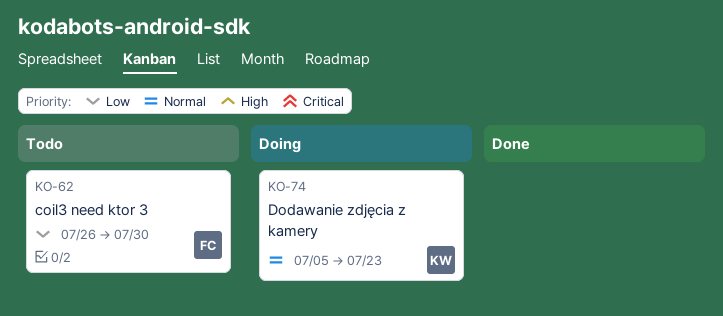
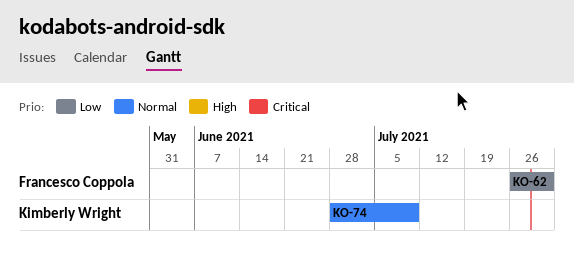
KO-74, start: Jul 5 -> Jun 28
KO-74, due: Jul 23 -> Jul 9

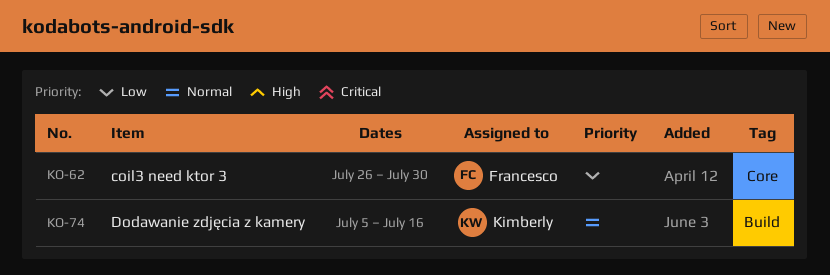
KO-74, start: Jun 28 -> Jul 5
KO-74, due: Jul 9 -> Jul 16

